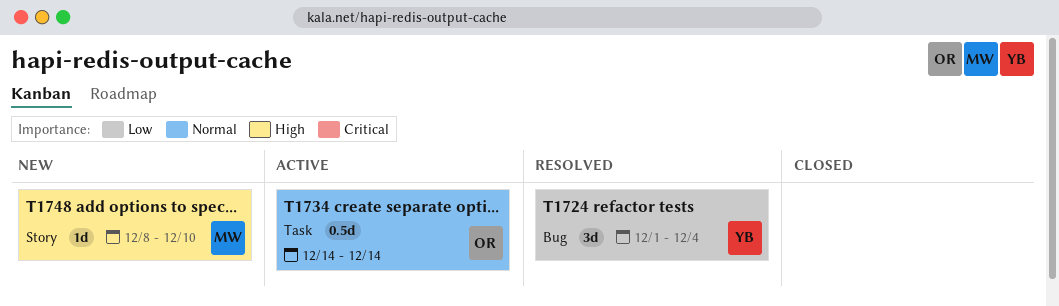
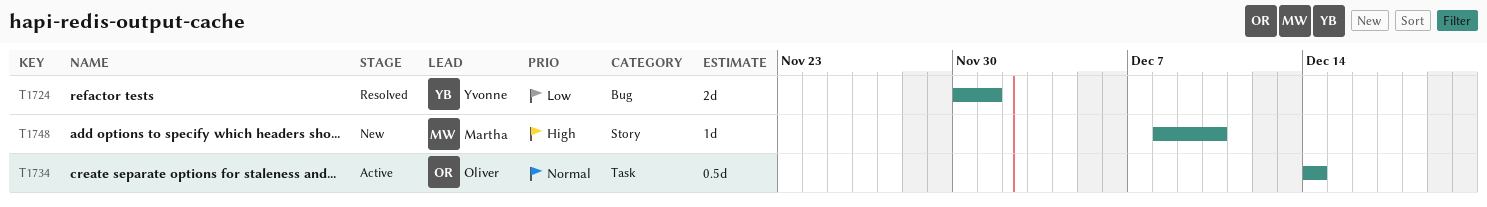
T1724, estimate: 3d -> 2d
T1724, start: Dec 1 -> Nov 30
T1724, due: Dec 4 -> Dec 1

